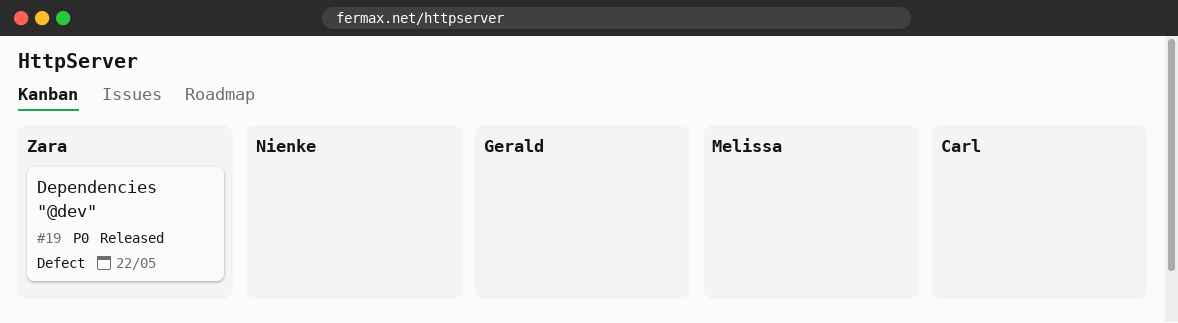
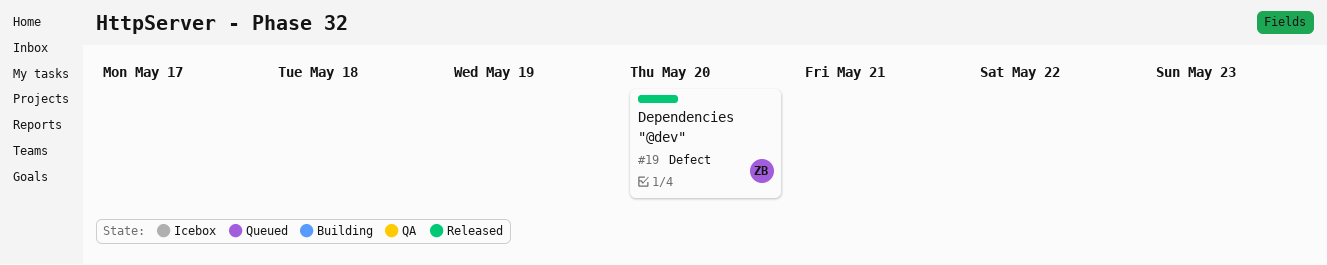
#19, day: May 22 -> May 20

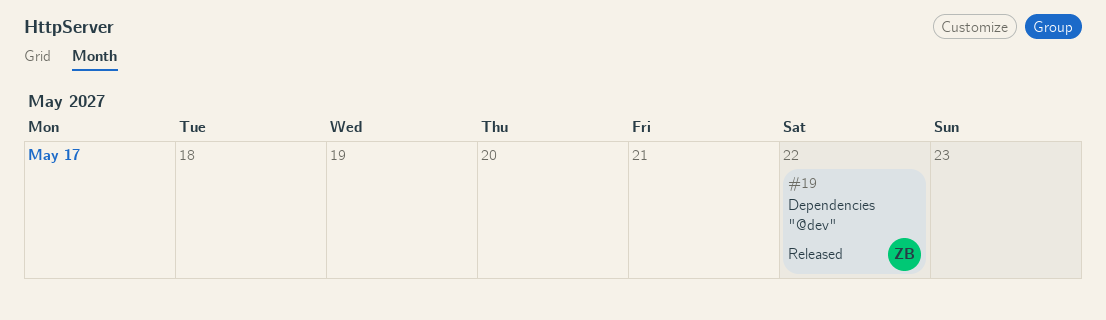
#19, day: May 20 -> May 22

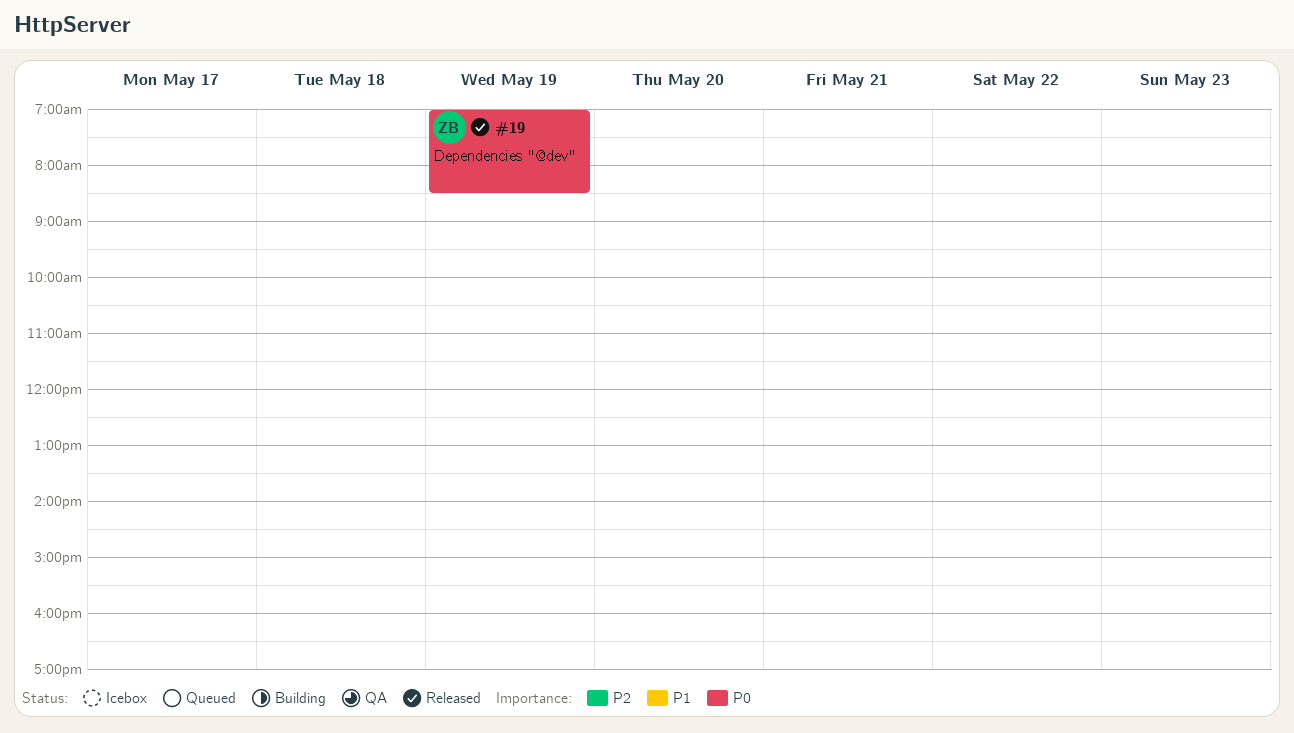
#19, day: May 22 -> May 19

